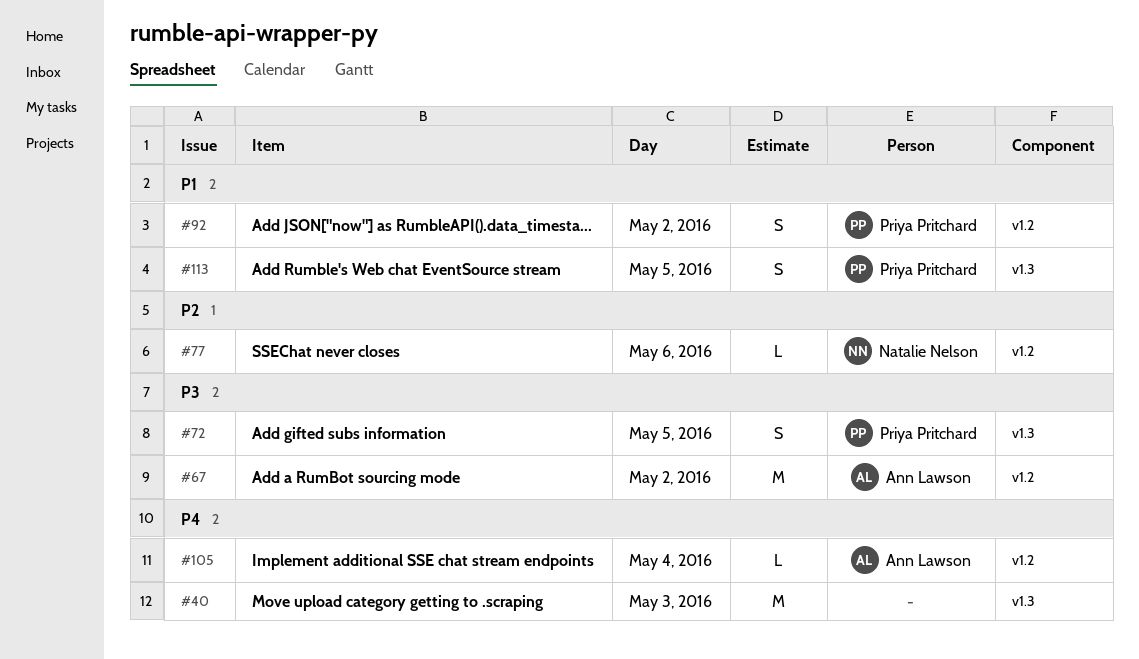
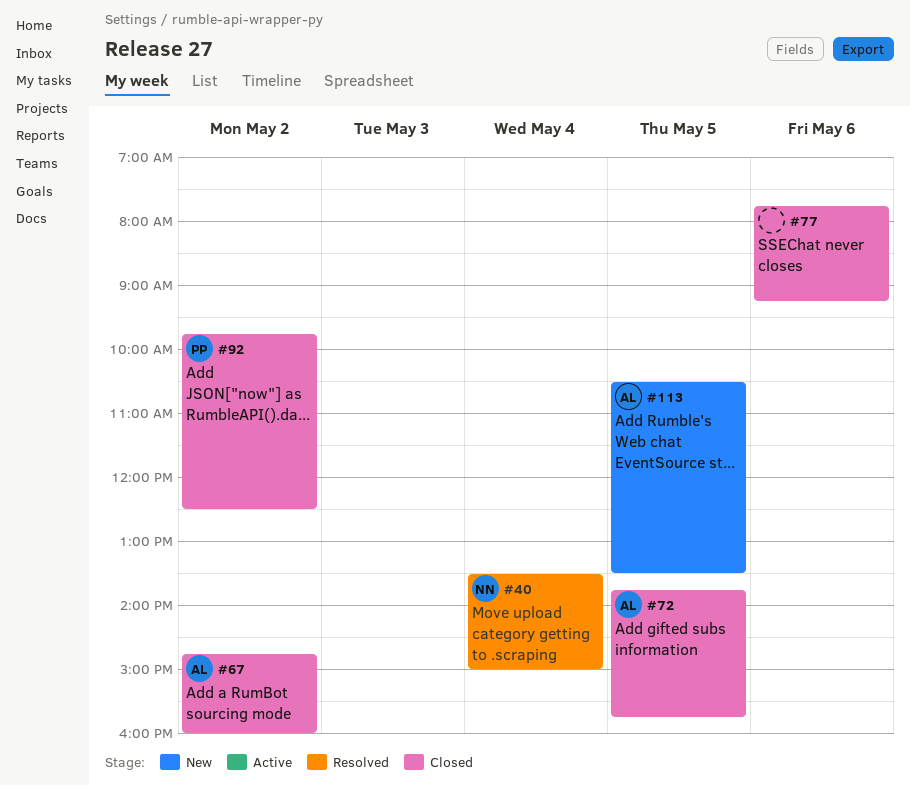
#40, owner: none -> Natalie Nelson
#40, day: May 3 -> May 4
#72, owner: Priya Pritchard -> Ann Lawson
#77, owner: Natalie Nelson -> none
#105: present -> none
#113, owner: Priya Pritchard -> Ann Lawson

